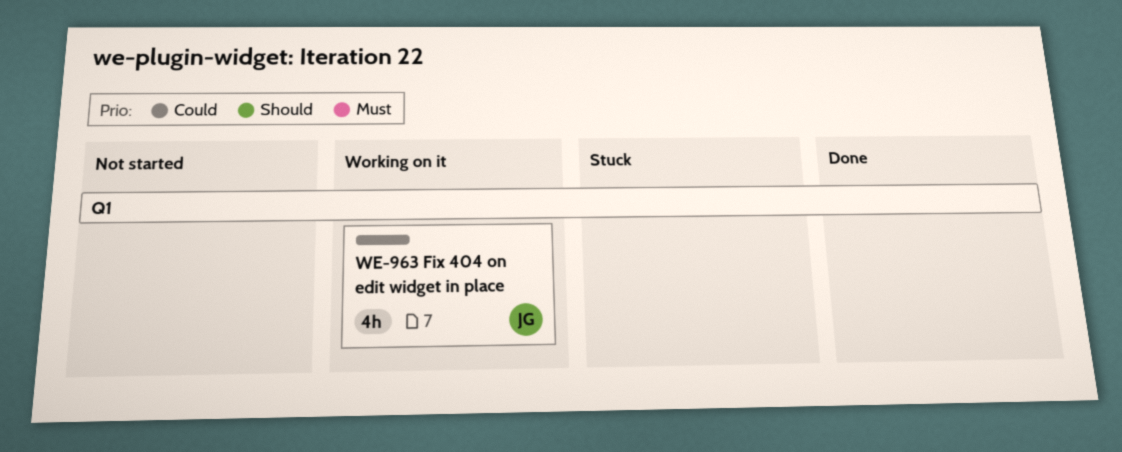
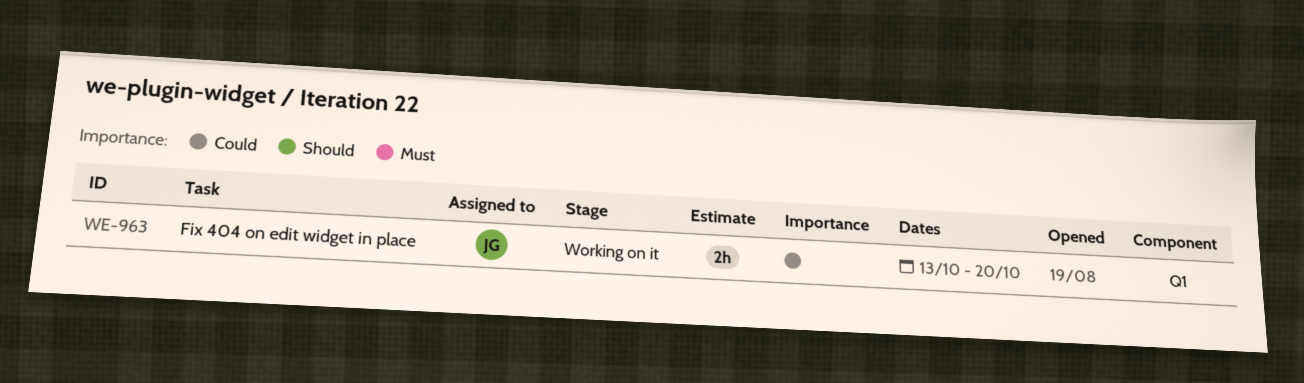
WE-963, estimate: 4h -> 2h

